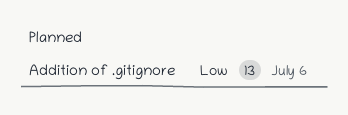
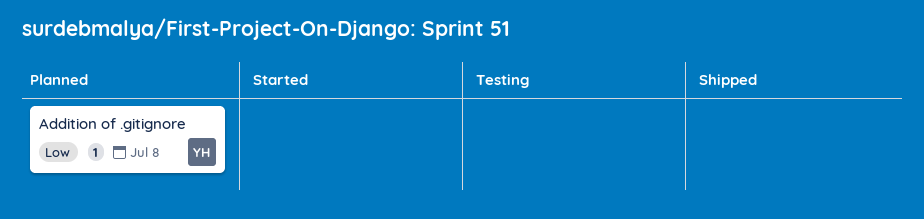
Addition of .gitignore, estimate: 13 -> 1
Addition of .gitignore, due: Jul 6 -> Jul 8

